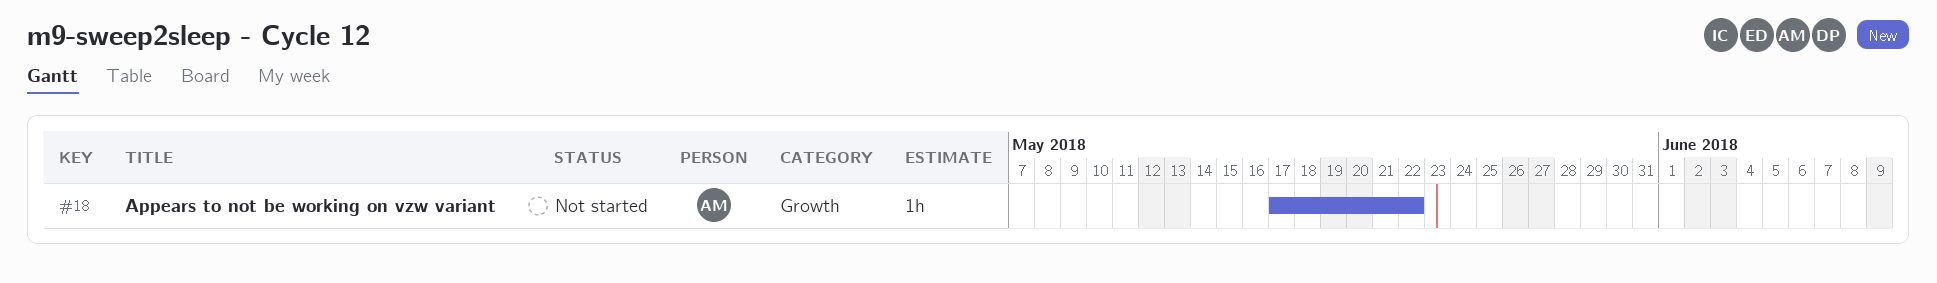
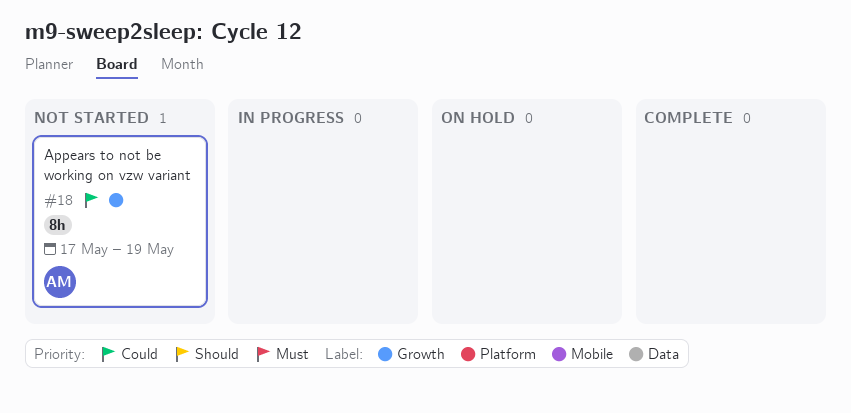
#18, estimate: 1h -> 8h
#18, due: May 22 -> May 19

